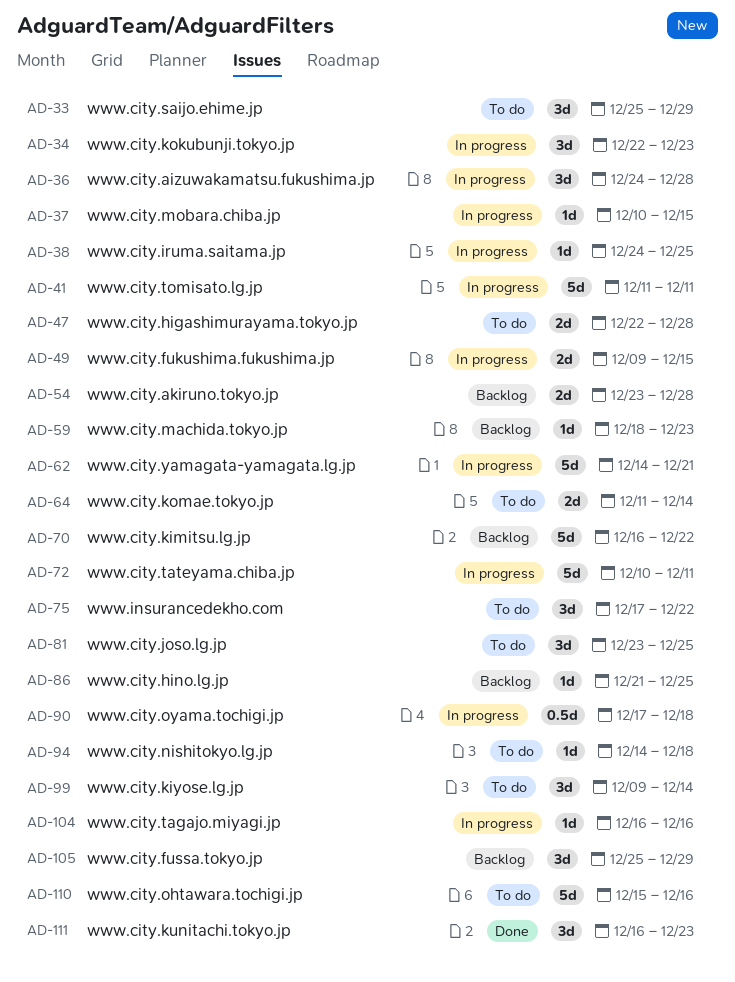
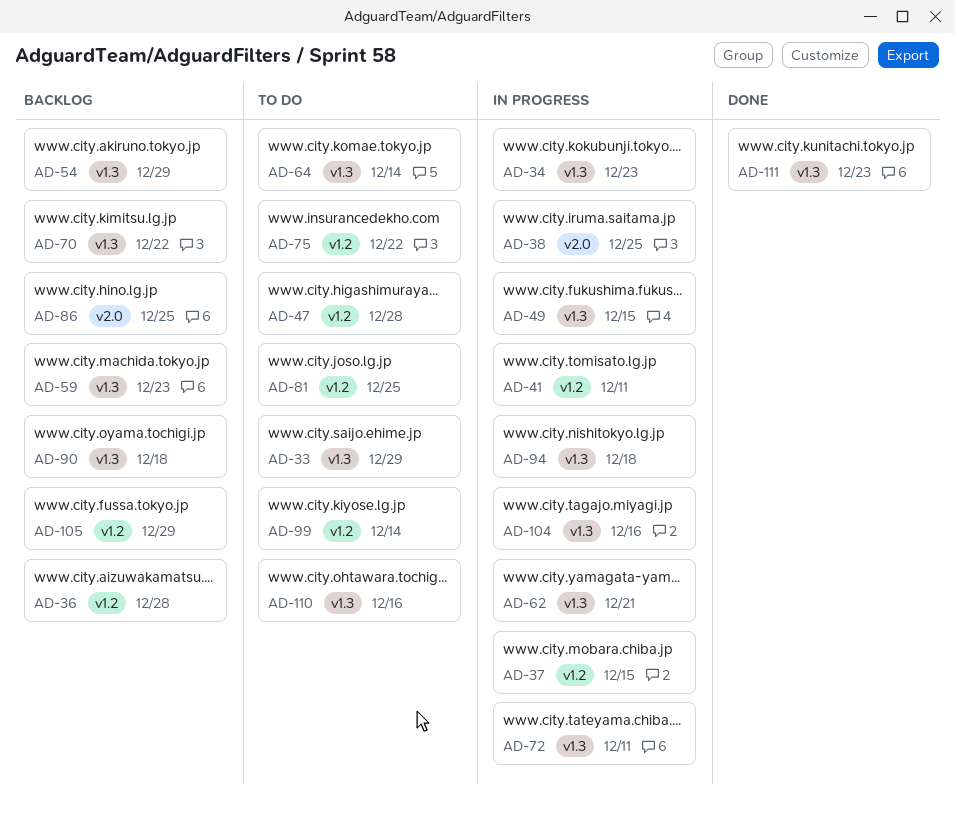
AD-36, status: In progress -> Backlog
AD-54, due: Dec 28 -> Dec 29
AD-90, status: In progress -> Backlog
AD-94, status: To do -> In progress

